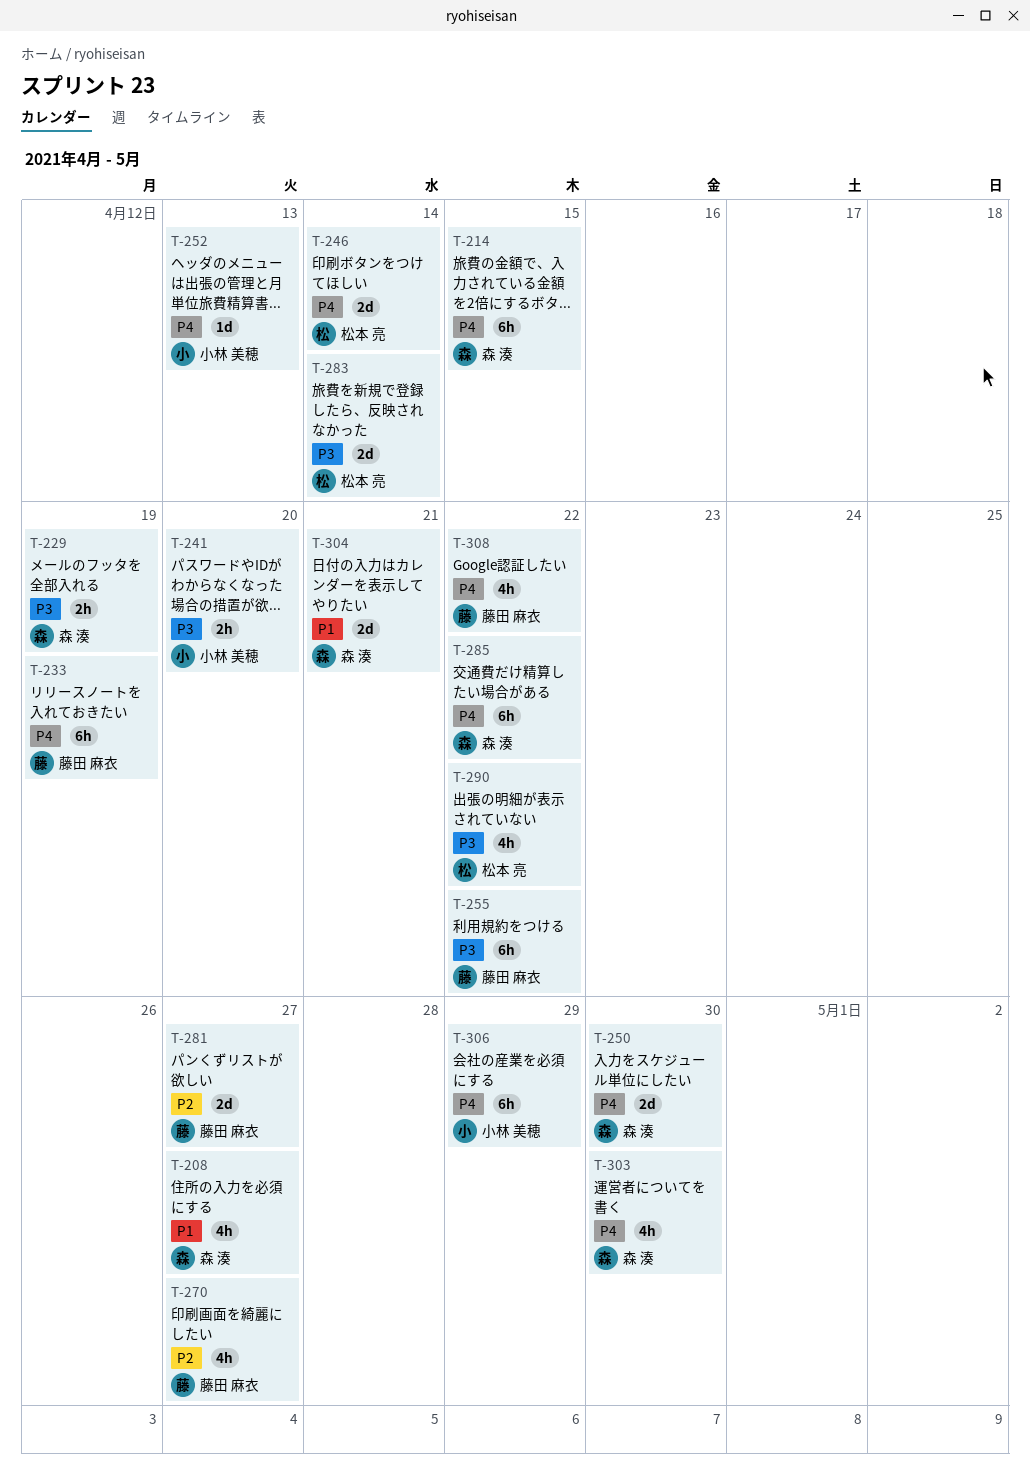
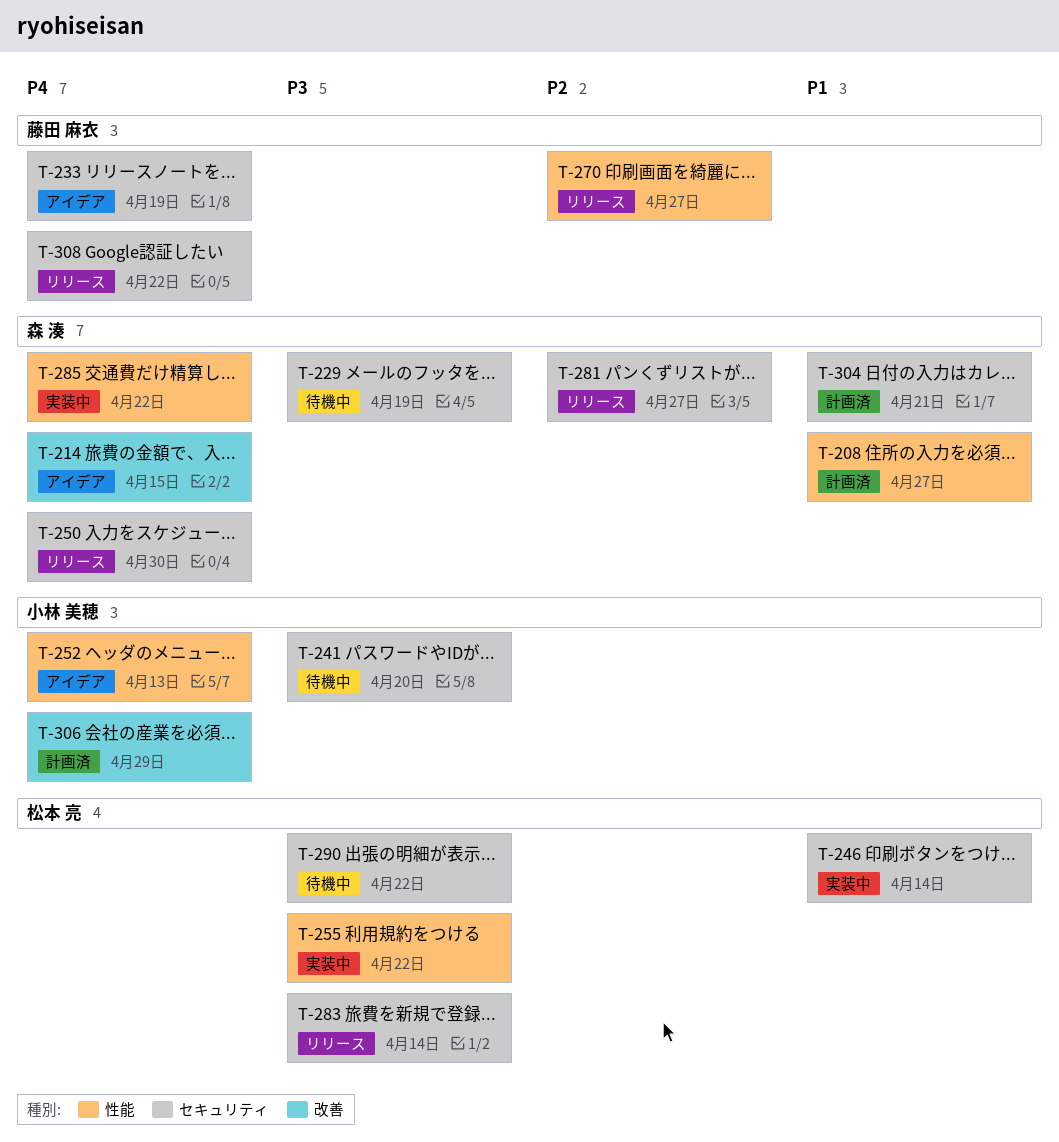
T-246, priority: P4 -> P1
T-255, owner: 藤田 麻衣 -> 松本 亮
T-281, owner: 藤田 麻衣 -> 森 湊
T-303: present -> none

